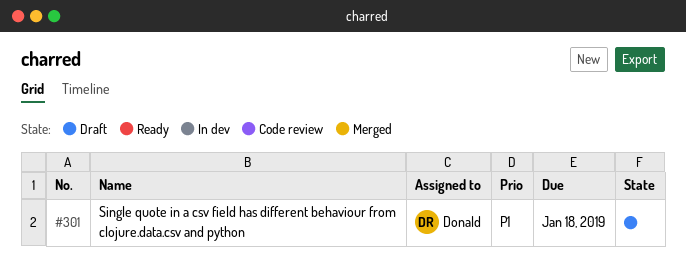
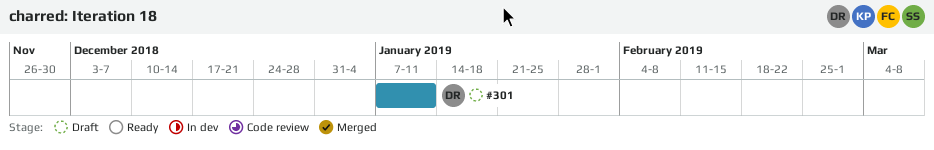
#301, due: Jan 18 -> Jan 11

